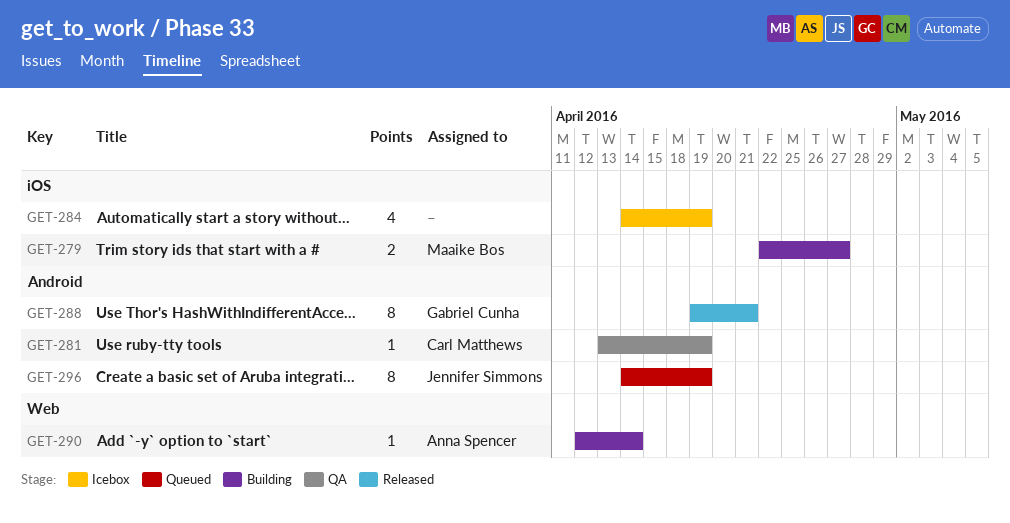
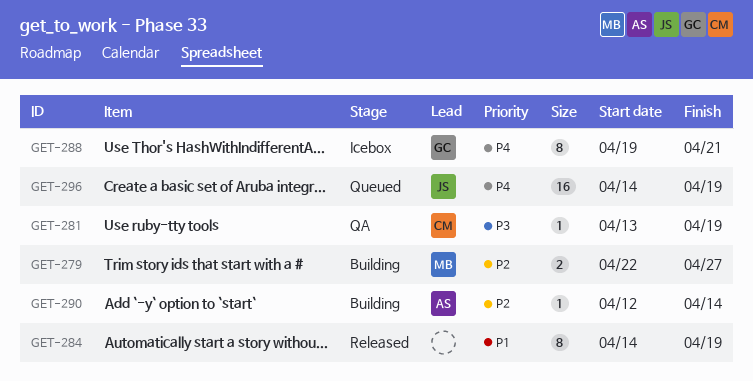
GET-284, status: Icebox -> Released
GET-284, estimate: 4 -> 8
GET-288, status: Released -> Icebox
GET-296, estimate: 8 -> 16

